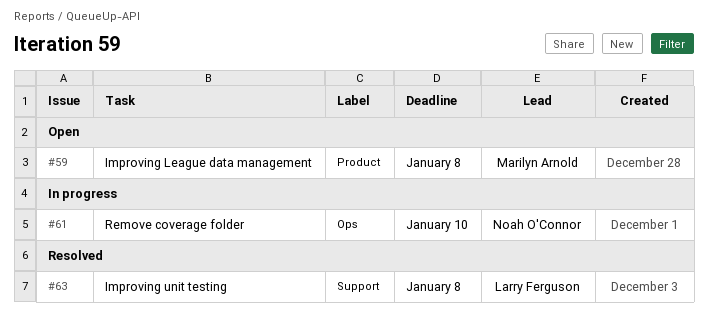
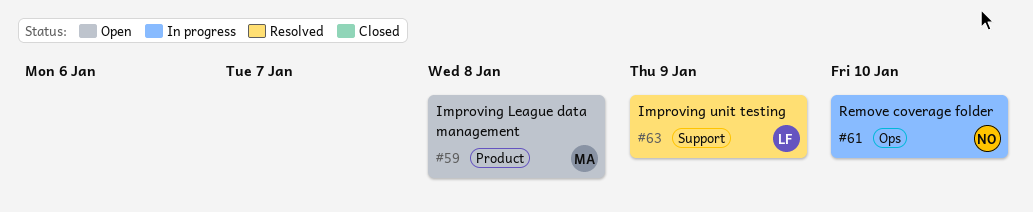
#63, due: Jan 8 -> Jan 9

